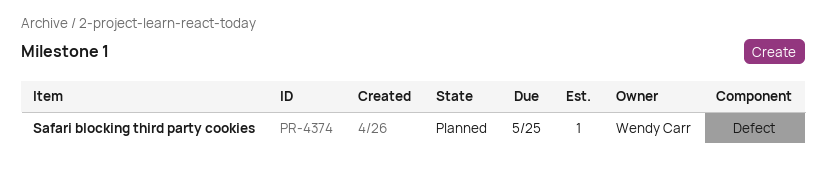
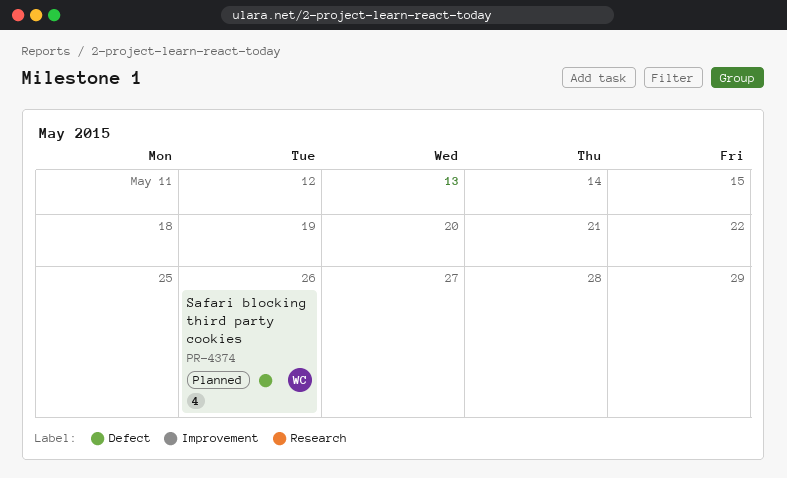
PR-4374, estimate: 1 -> 4
PR-4374, due: May 25 -> May 26

